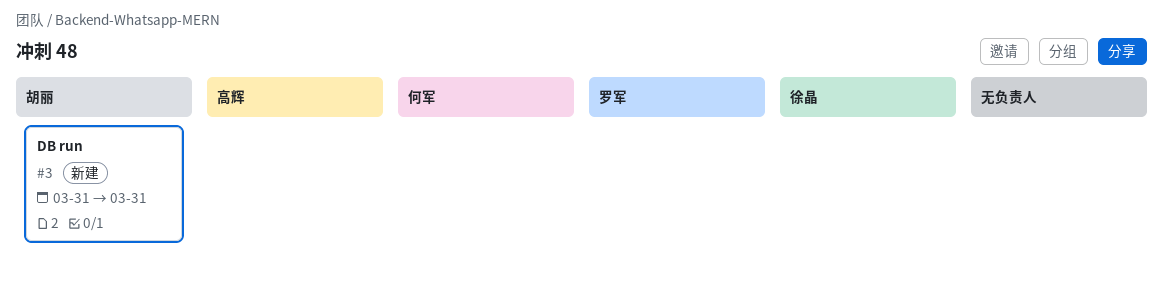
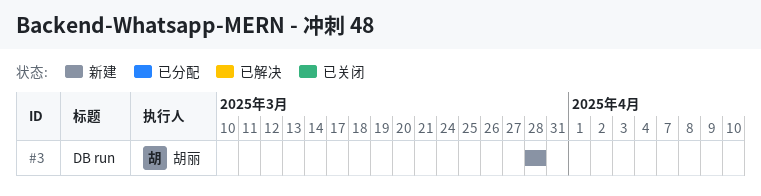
#3, start: Mar 31 -> Mar 28
#3, due: Mar 31 -> Mar 28

